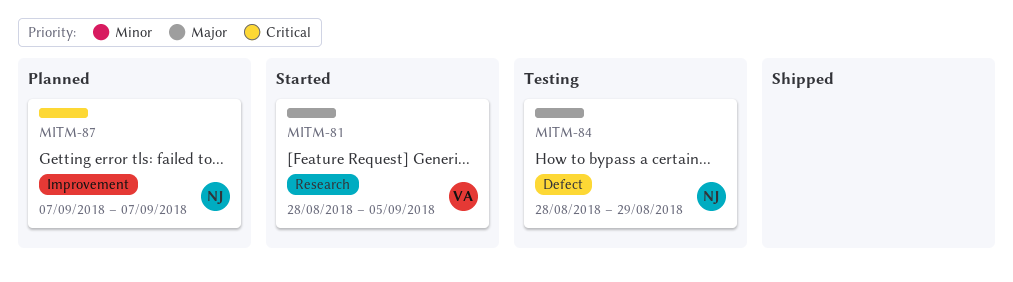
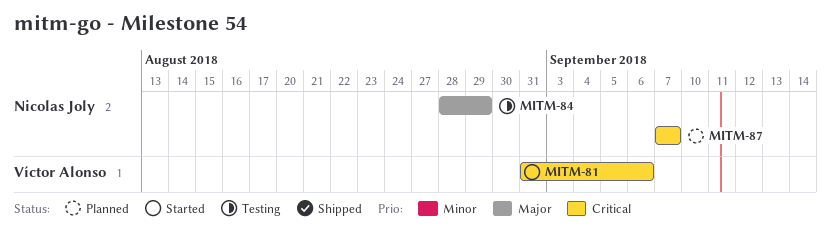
MITM-81, priority: Major -> Critical
MITM-81, start: Aug 28 -> Aug 31
MITM-81, due: Sep 5 -> Sep 6

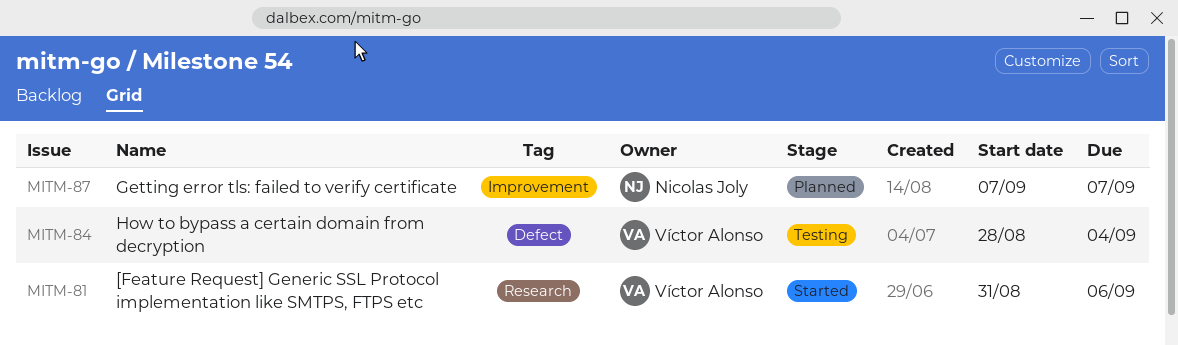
MITM-84, owner: Nicolas Joly -> Víctor Alonso
MITM-84, due: Aug 29 -> Sep 4

